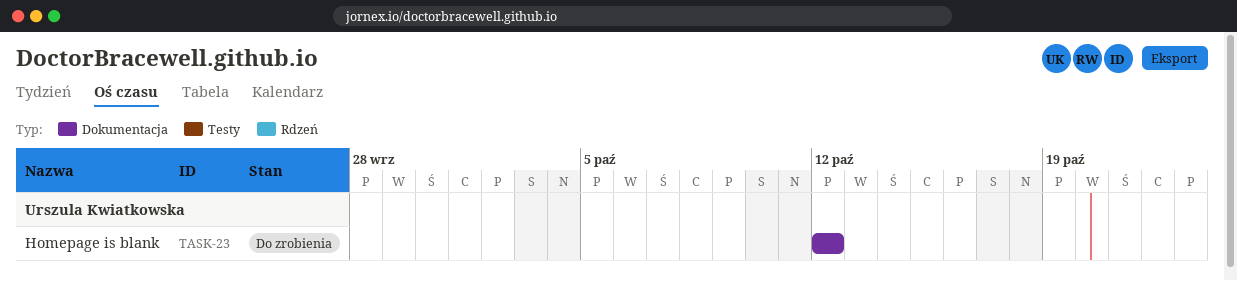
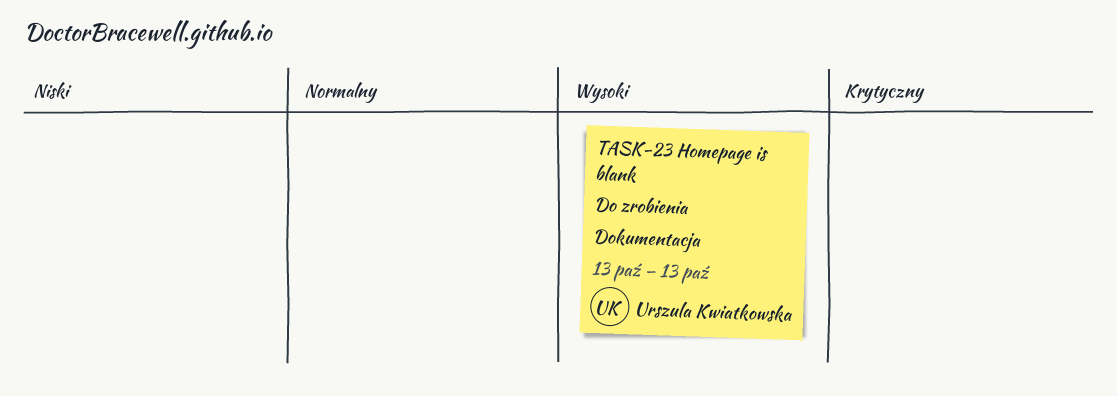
TASK-23, start: Oct 12 -> Oct 13
TASK-23, due: Oct 12 -> Oct 13

